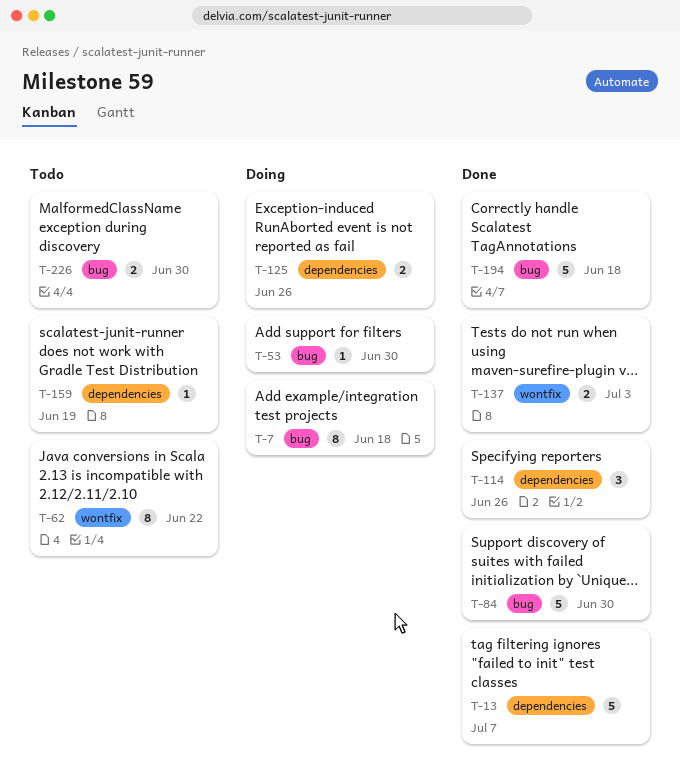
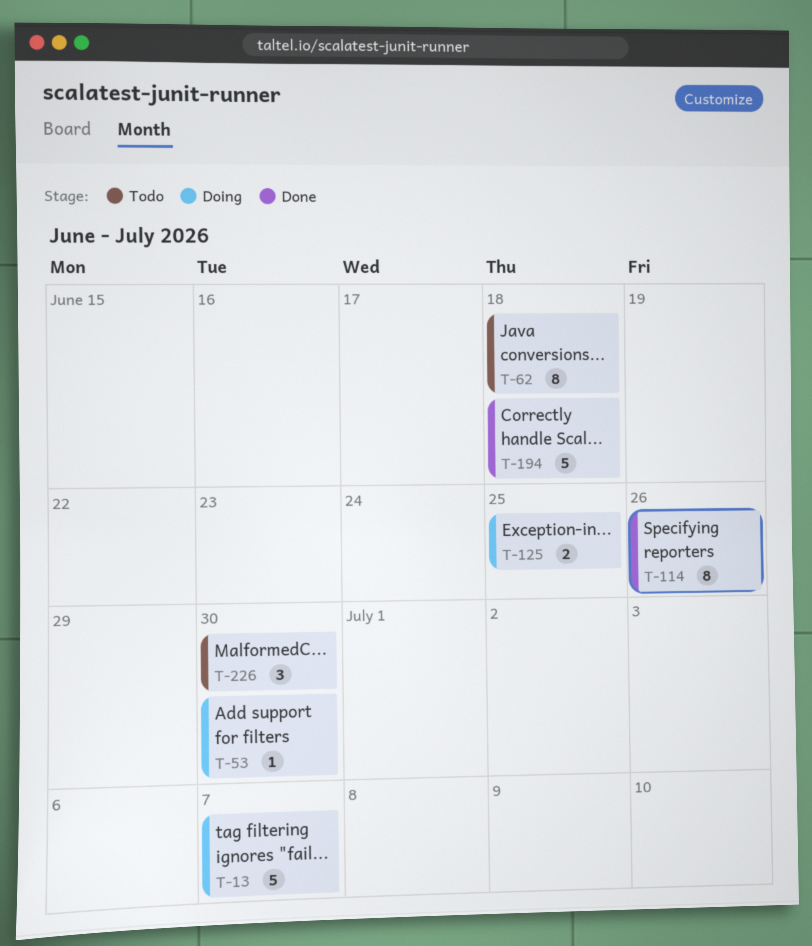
T-7: present -> none
T-13, status: Done -> Doing
T-62, due: Jun 22 -> Jun 18
T-84: present -> none
T-114, estimate: 3 -> 8
T-125, due: Jun 26 -> Jun 25
T-137: present -> none
T-159: present -> none
T-226, estimate: 2 -> 3

